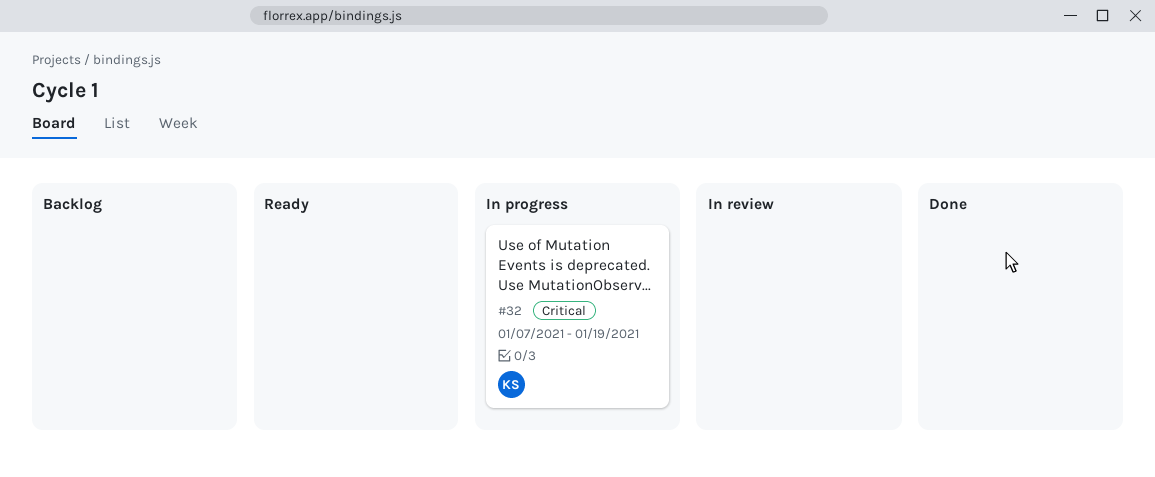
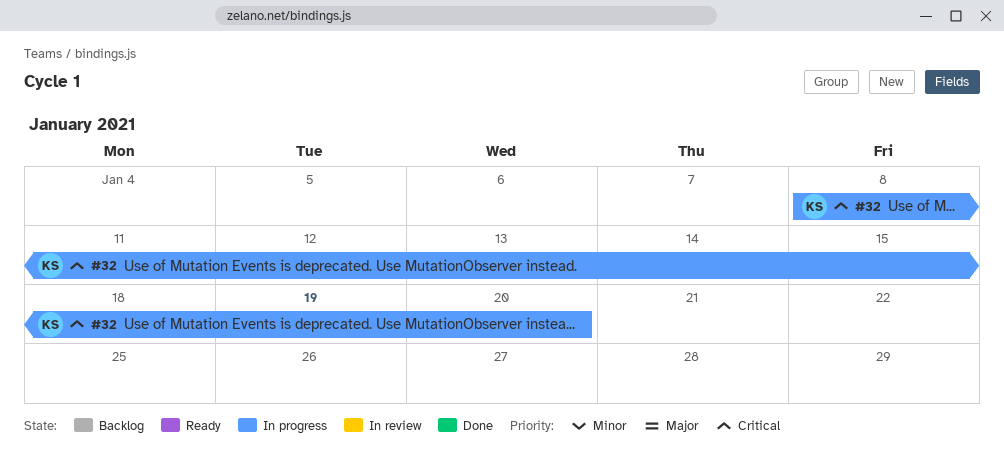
#32, start: Jan 7 -> Jan 8
#32, due: Jan 19 -> Jan 20

